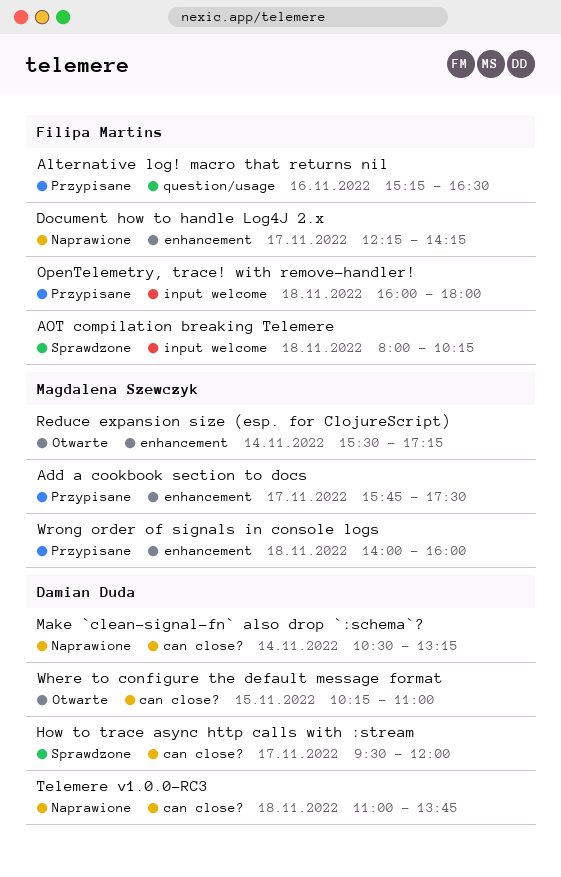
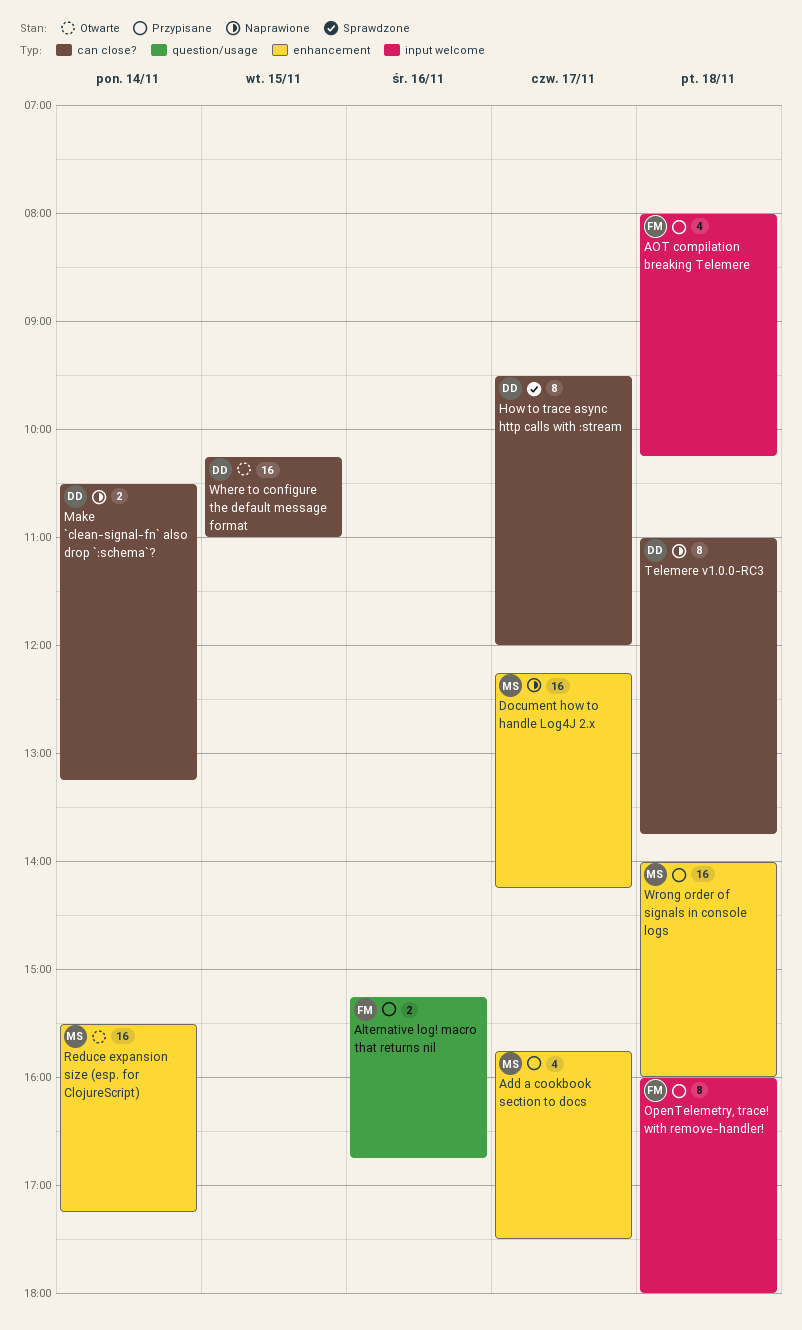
Alternative log! macro that returns nil, ends: 16:30 -> 16:45
AOT compilation breaking Telemere, status: Sprawdzone -> Przypisane
Document how to handle Log4J 2.x, owner: Filipa Martins -> Magdalena Szewczyk

